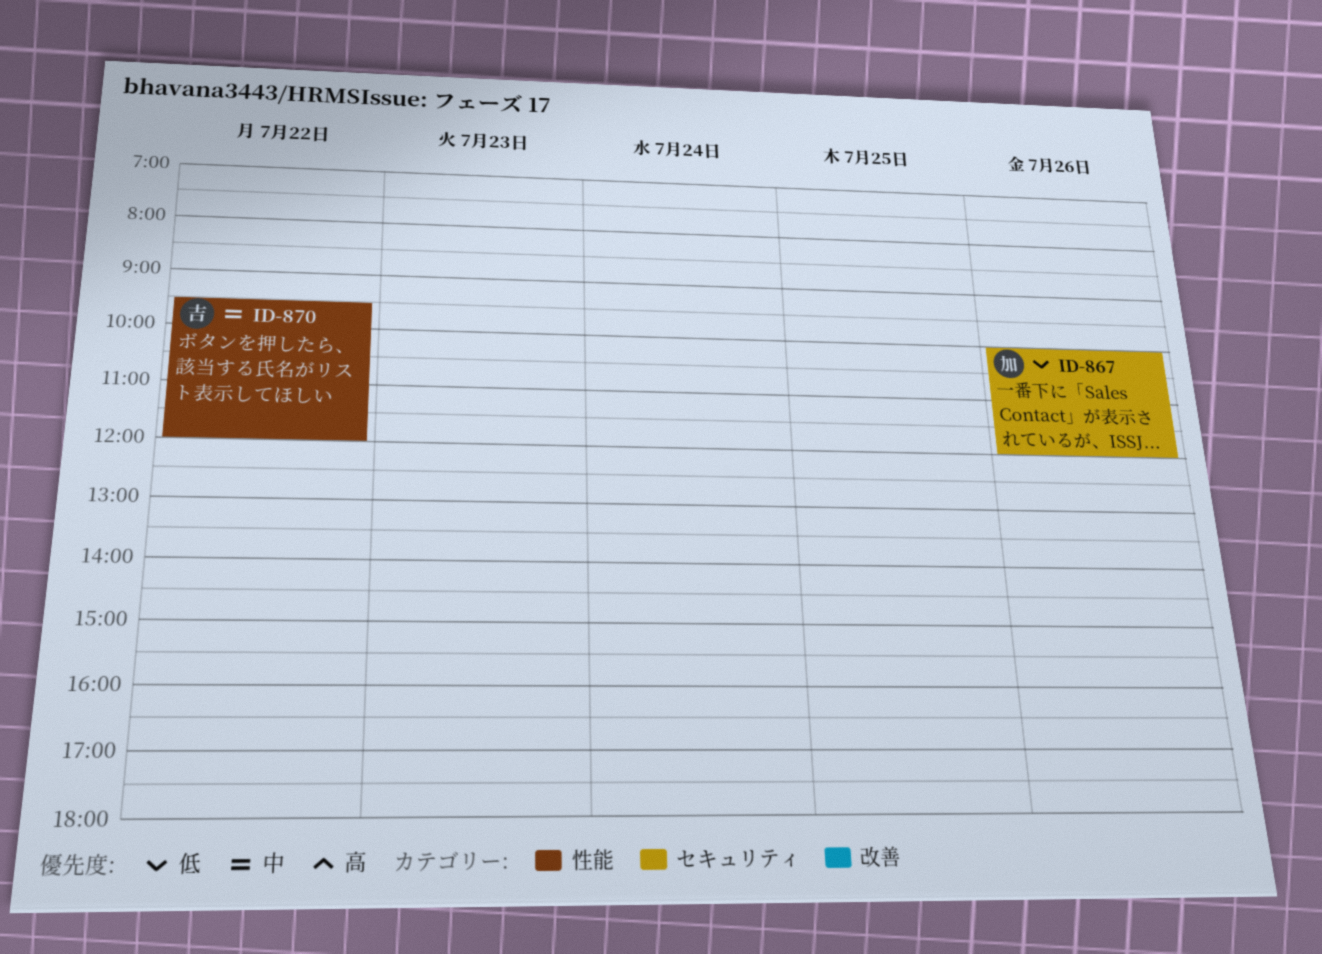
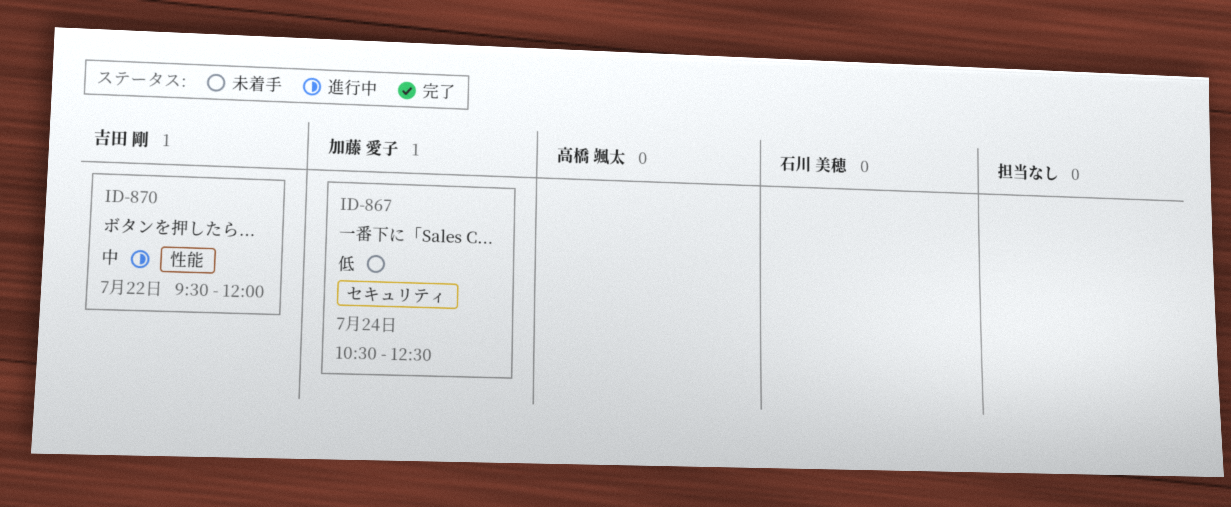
ID-867, day: Jul 26 -> Jul 24
ID-867, begins: 10:00 -> 10:30
ID-867, ends: 12:00 -> 12:30

